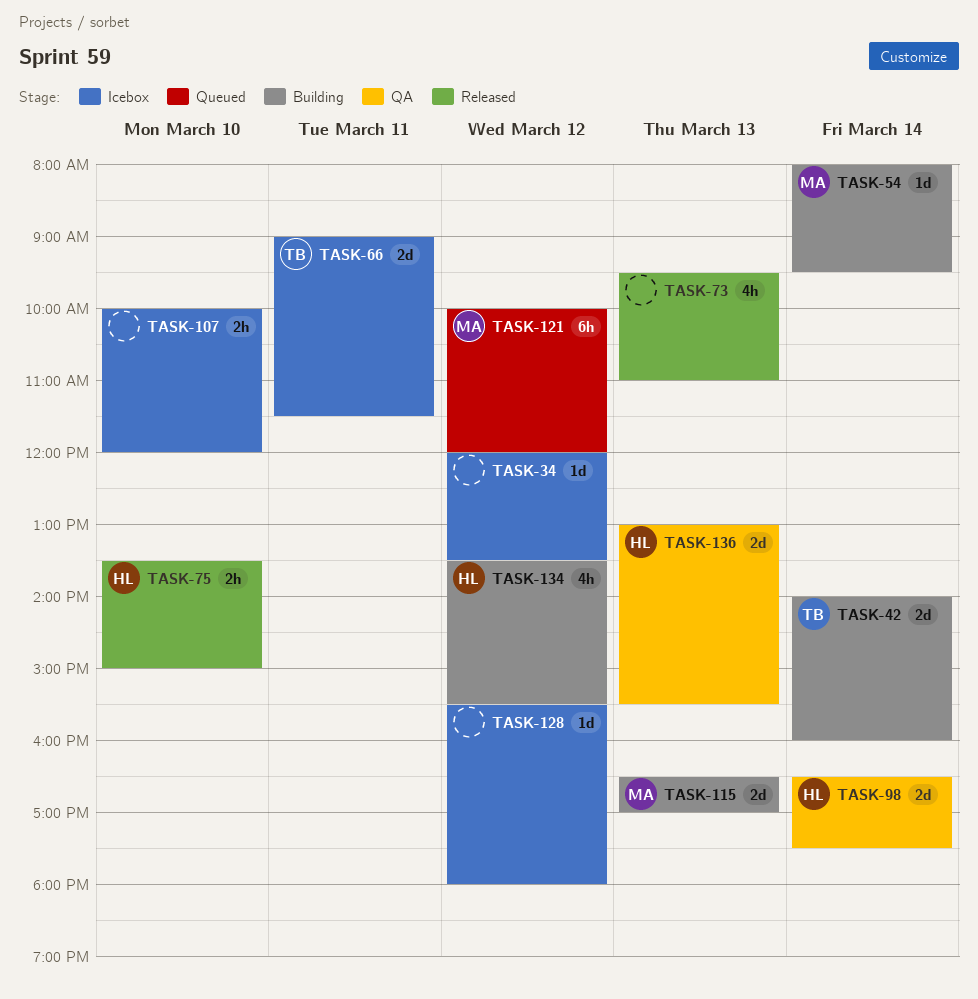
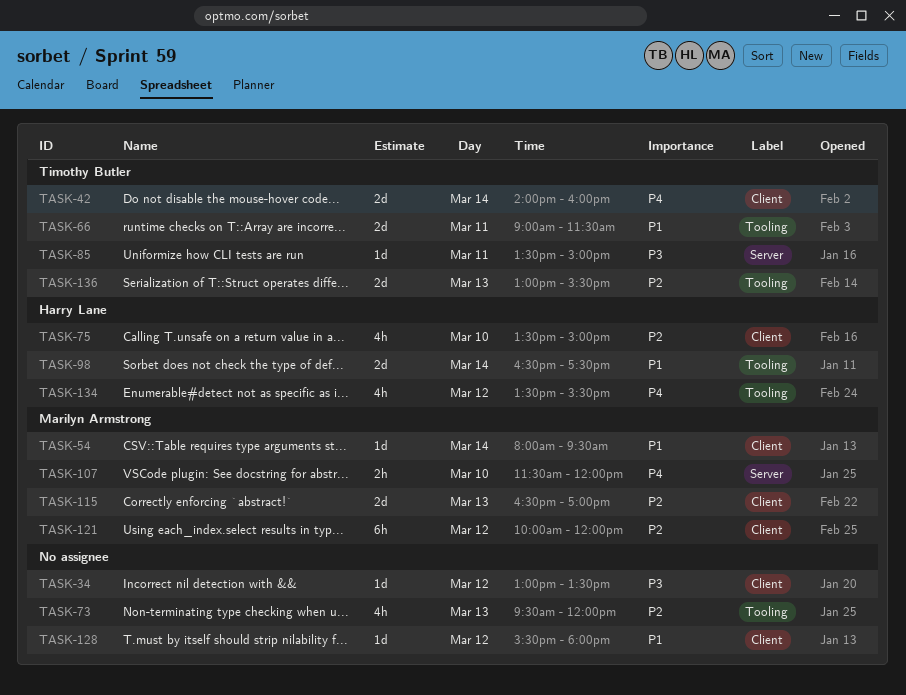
TASK-34, begins: 12:00 -> 13:00
TASK-73, ends: 11:00 -> 12:00
TASK-75, estimate: 2h -> 4h
TASK-85: none -> present
TASK-107, owner: none -> Marilyn Armstrong
TASK-107, begins: 10:00 -> 11:30
TASK-136, owner: Harry Lane -> Timothy Butler

